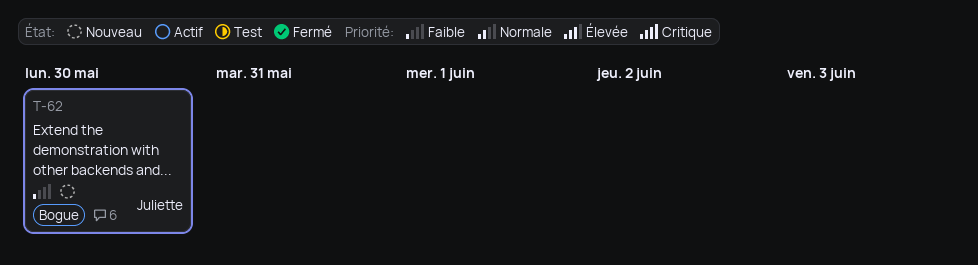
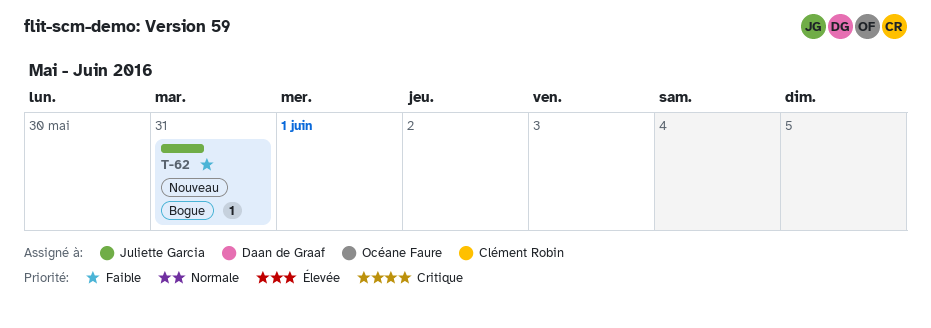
T-62, due: May 30 -> May 31

